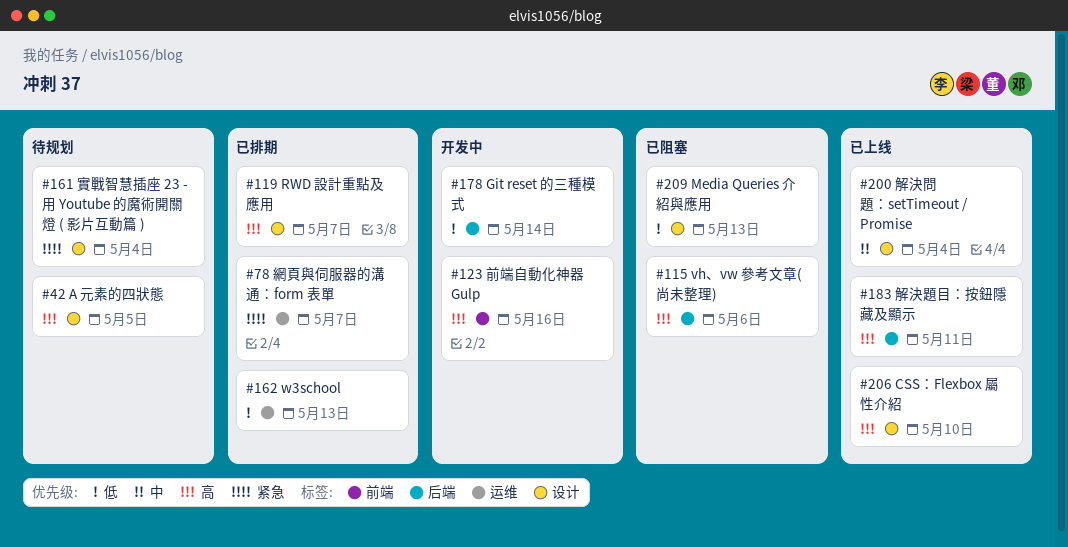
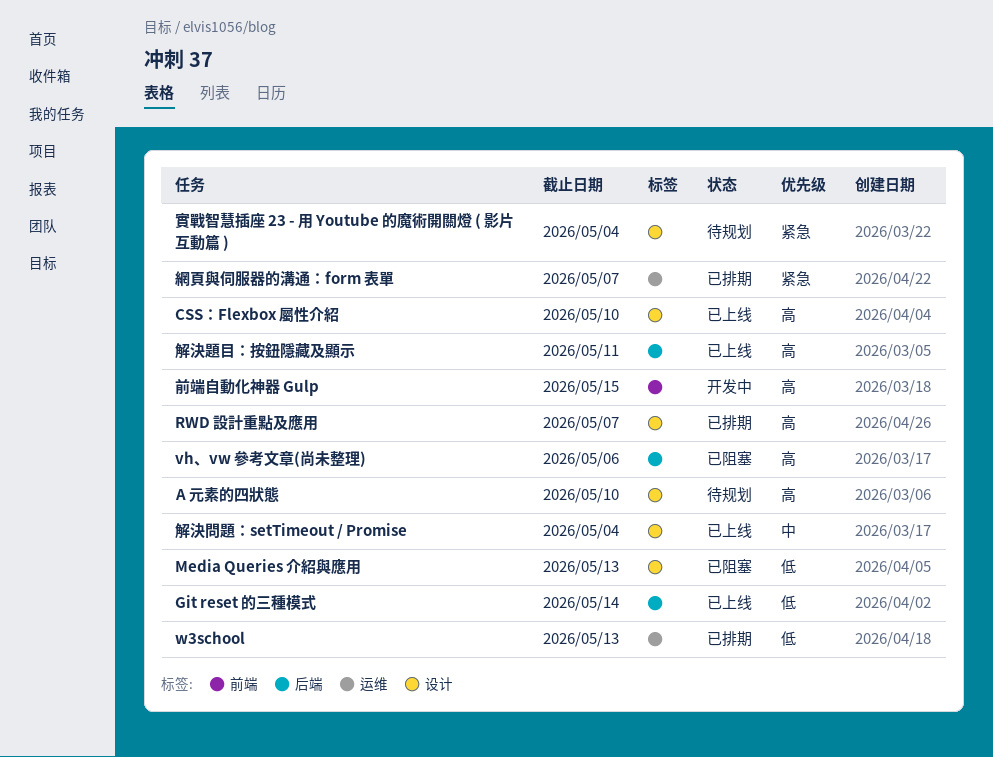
A 元素的四狀態, due: May 5 -> May 10
Git reset 的三種模式, status: 开发中 -> 已上线
前端自動化神器 Gulp, due: May 16 -> May 15

